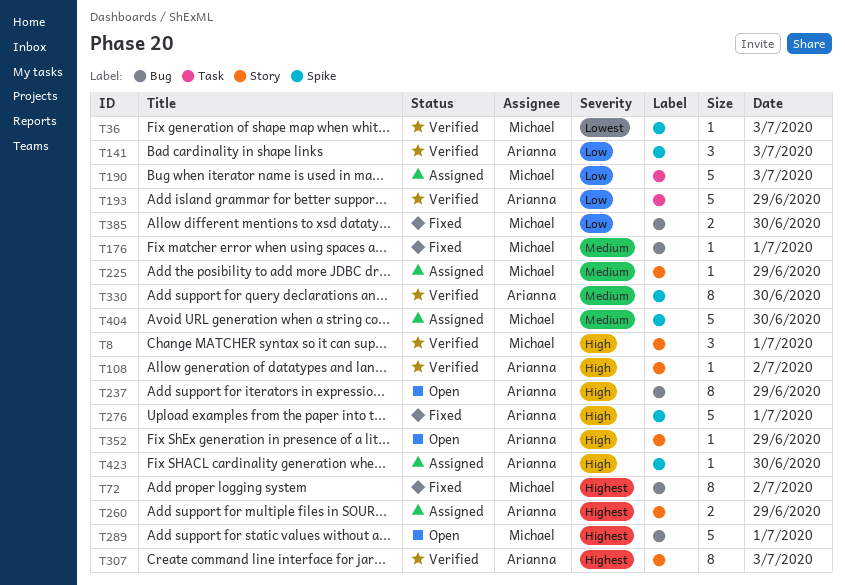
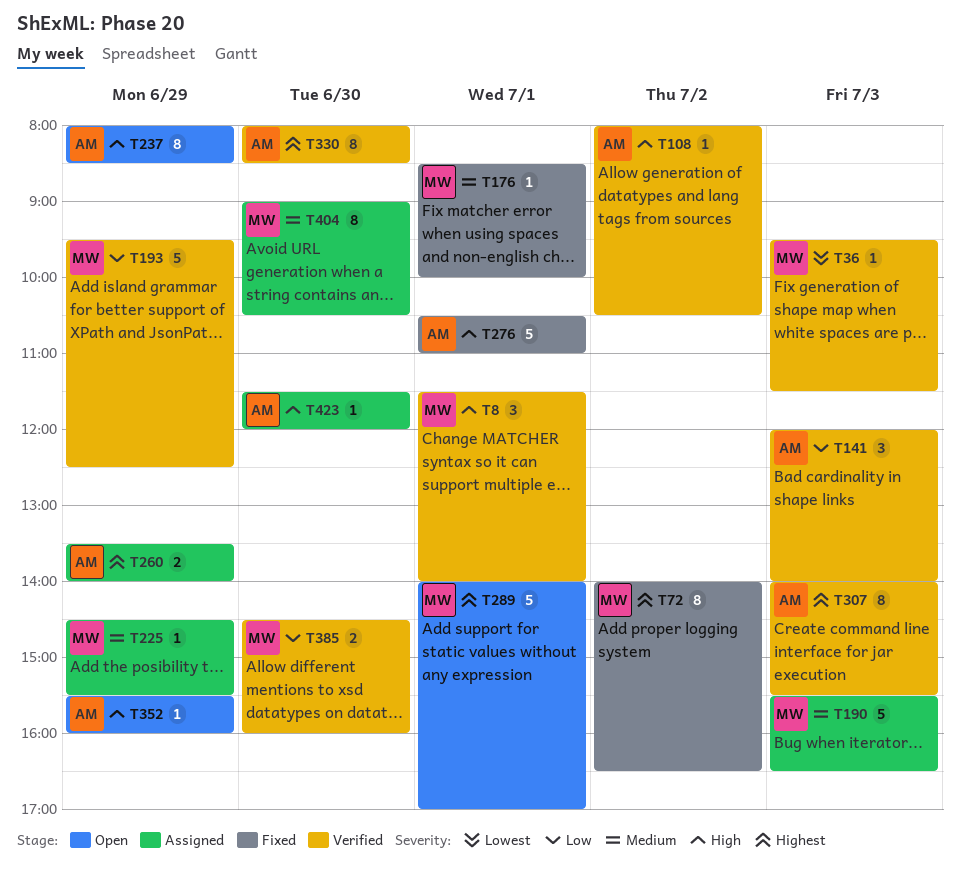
T190, priority: Low -> Medium
T193, owner: Arianna -> Michael
T330, priority: Medium -> Highest
T385, status: Fixed -> Verified
T404, estimate: 5 -> 8

